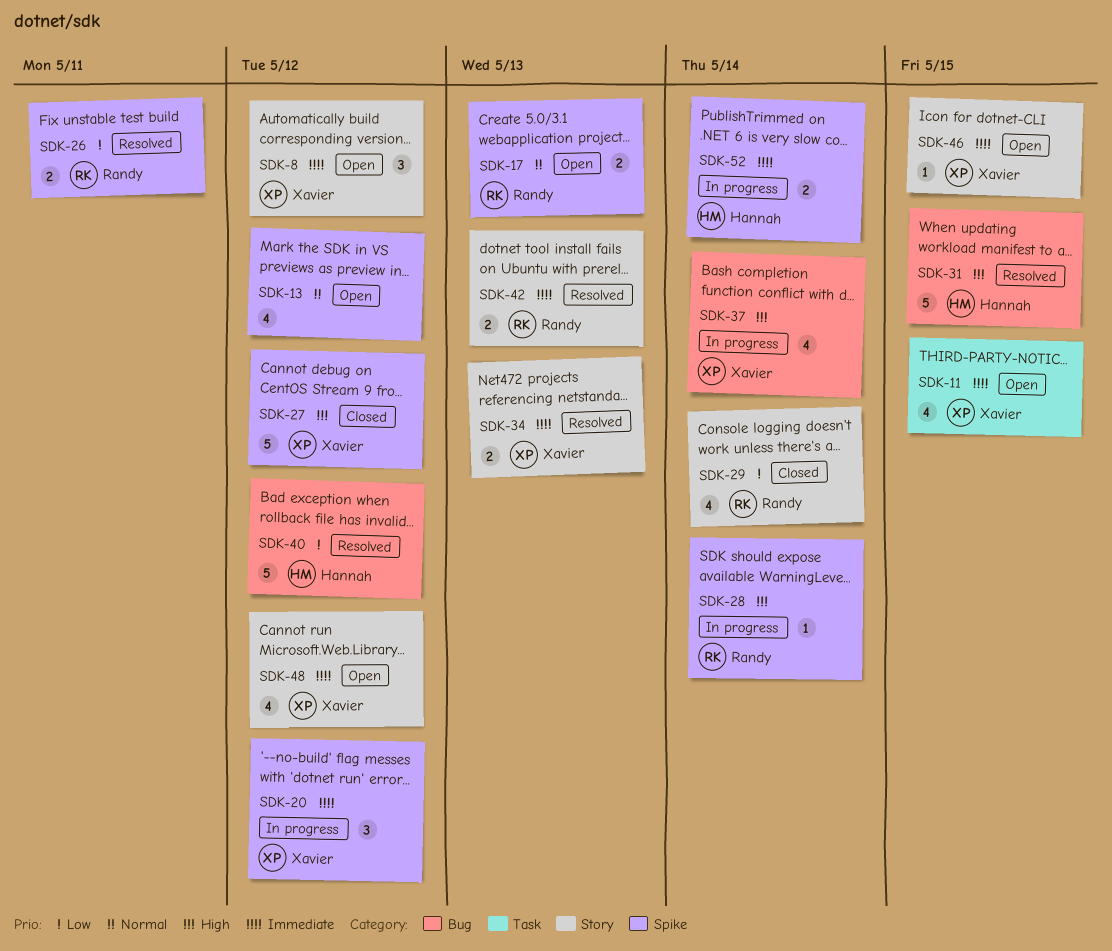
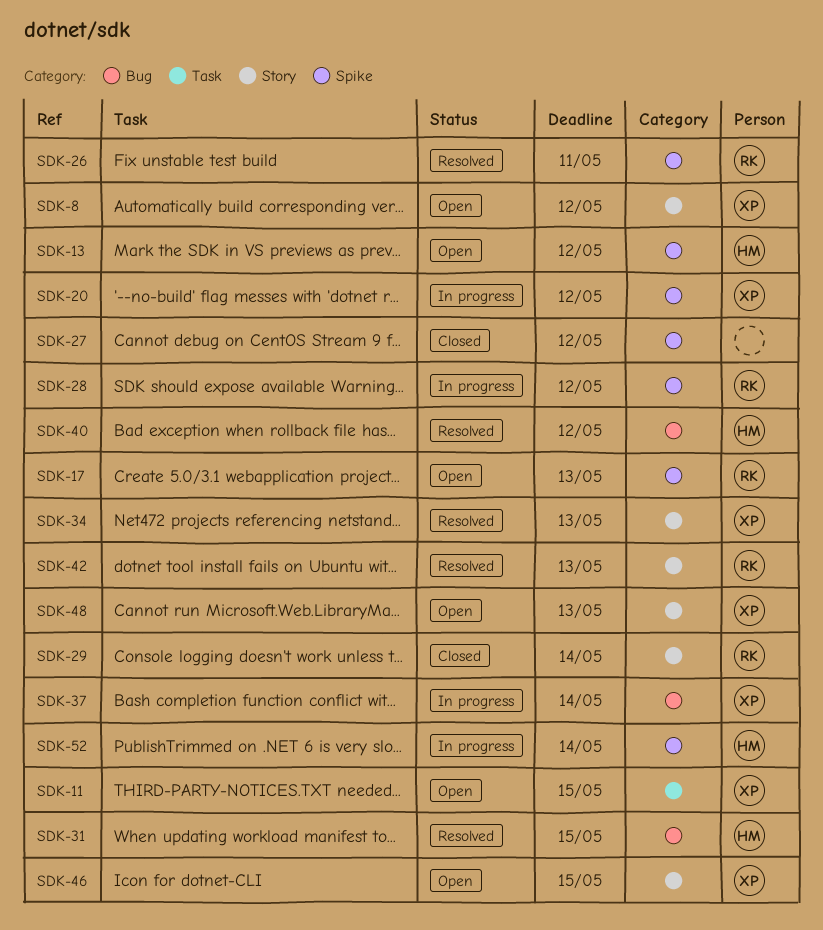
SDK-13, owner: none -> Hannah
SDK-27, owner: Xavier -> none
SDK-28, due: May 14 -> May 12
SDK-48, due: May 12 -> May 13

